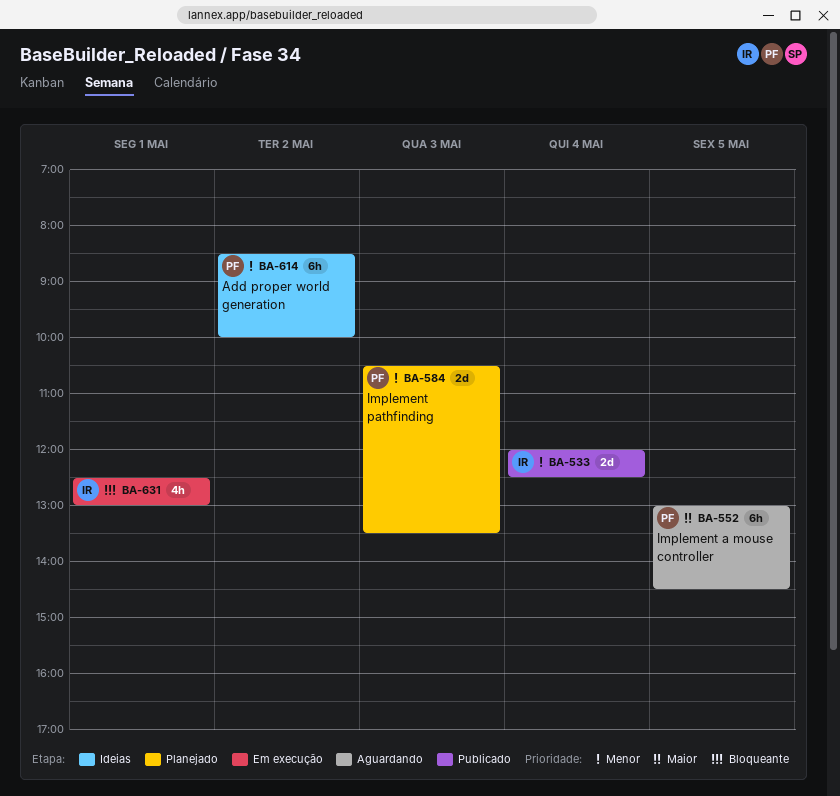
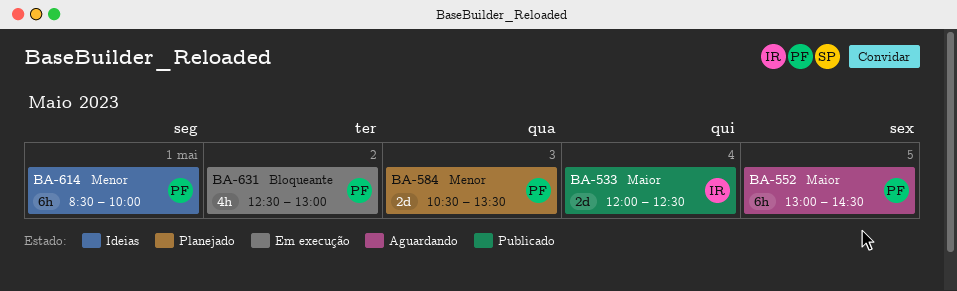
BA-533, priority: Menor -> Maior
BA-614, day: May 2 -> May 1
BA-631, owner: IR -> PF
BA-631, day: May 1 -> May 2

